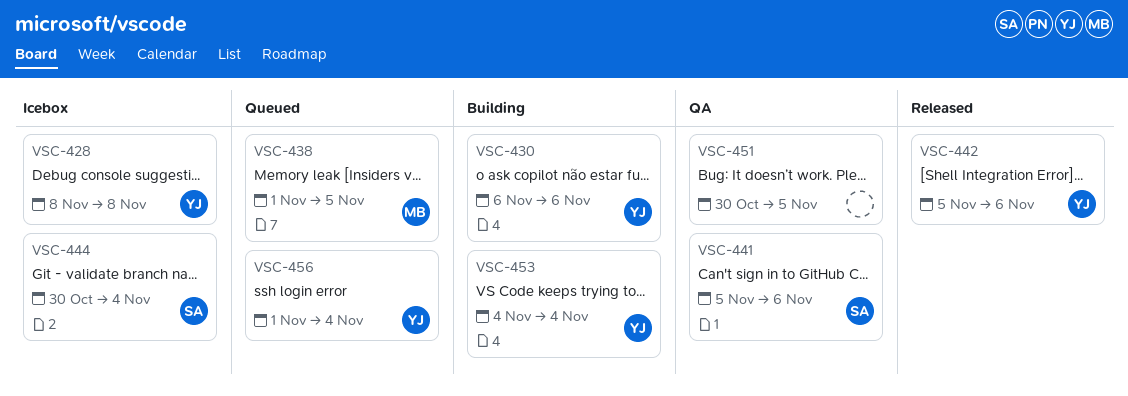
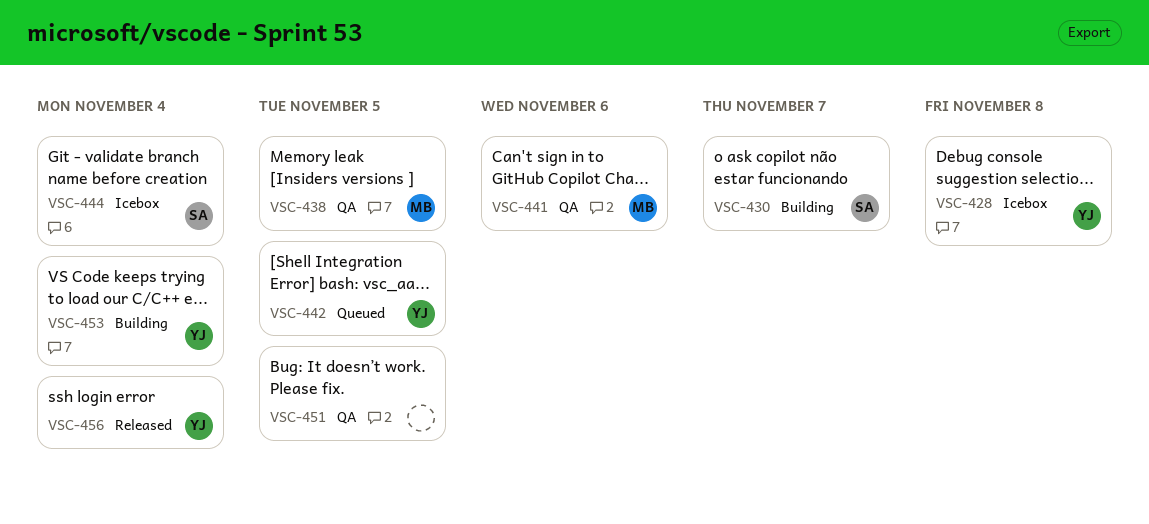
VSC-430, owner: YJ -> SA
VSC-430, due: Nov 6 -> Nov 7
VSC-438, status: Queued -> QA
VSC-441, owner: SA -> MB
VSC-442, status: Released -> Queued
VSC-442, due: Nov 6 -> Nov 5
VSC-456, status: Queued -> Released

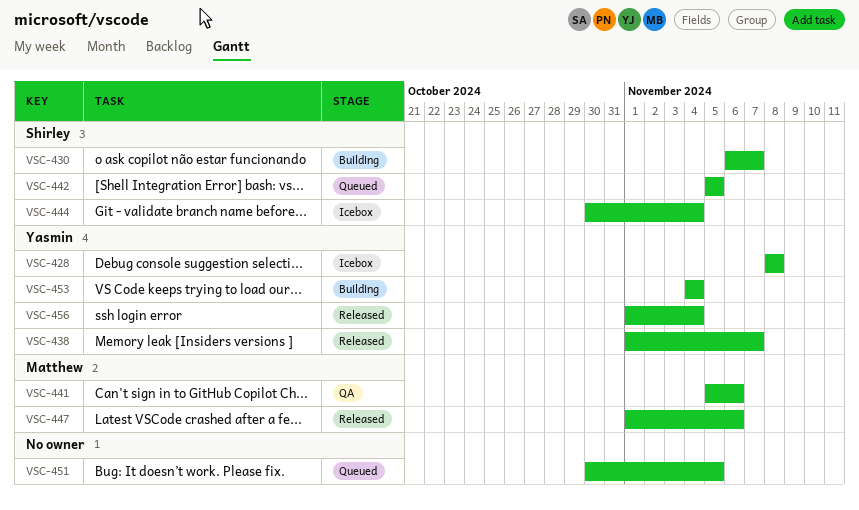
VSC-438, status: QA -> Released
VSC-438, owner: Matthew -> Yasmin
VSC-438, due: Nov 5 -> Nov 7
VSC-442, owner: Yasmin -> Shirley
VSC-447: none -> present
VSC-451, status: QA -> Queued

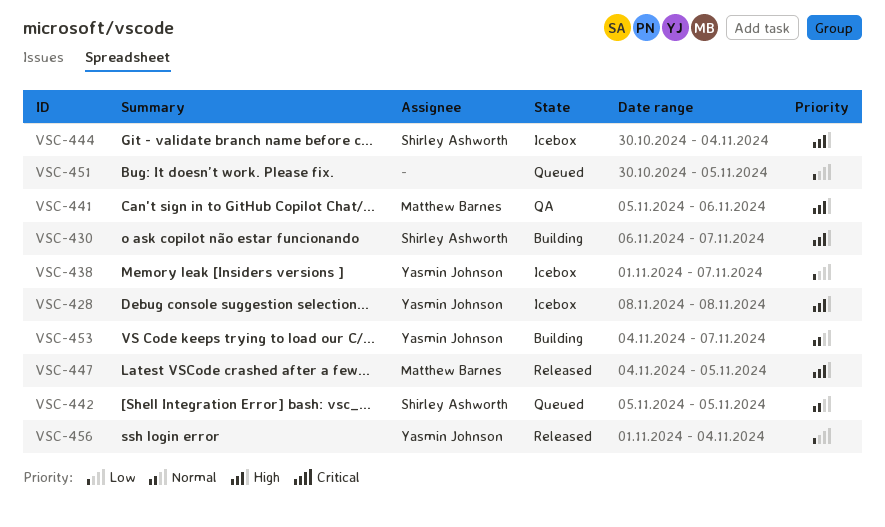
VSC-438, status: Released -> Icebox
VSC-447, start: Nov 1 -> Nov 4
VSC-447, due: Nov 6 -> Nov 5
VSC-453, due: Nov 4 -> Nov 7

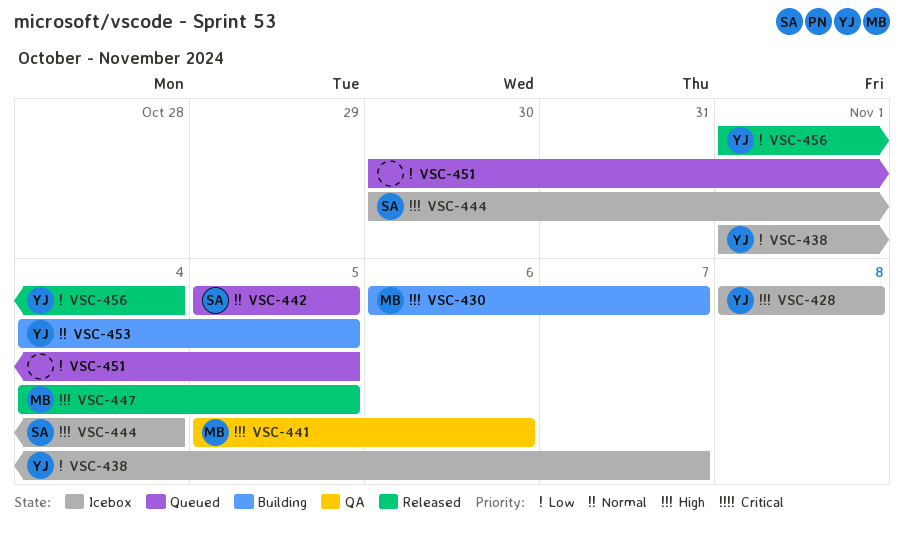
VSC-430, owner: Shirley Ashworth -> Matthew Barnes
VSC-453, due: Nov 7 -> Nov 5

